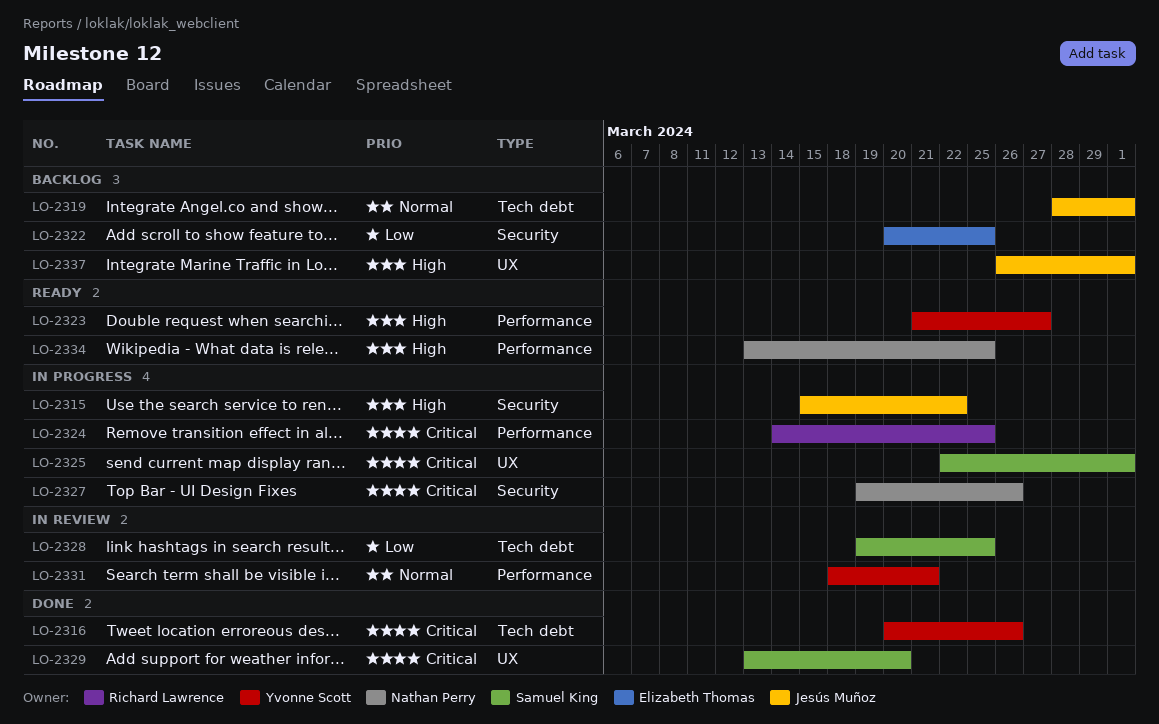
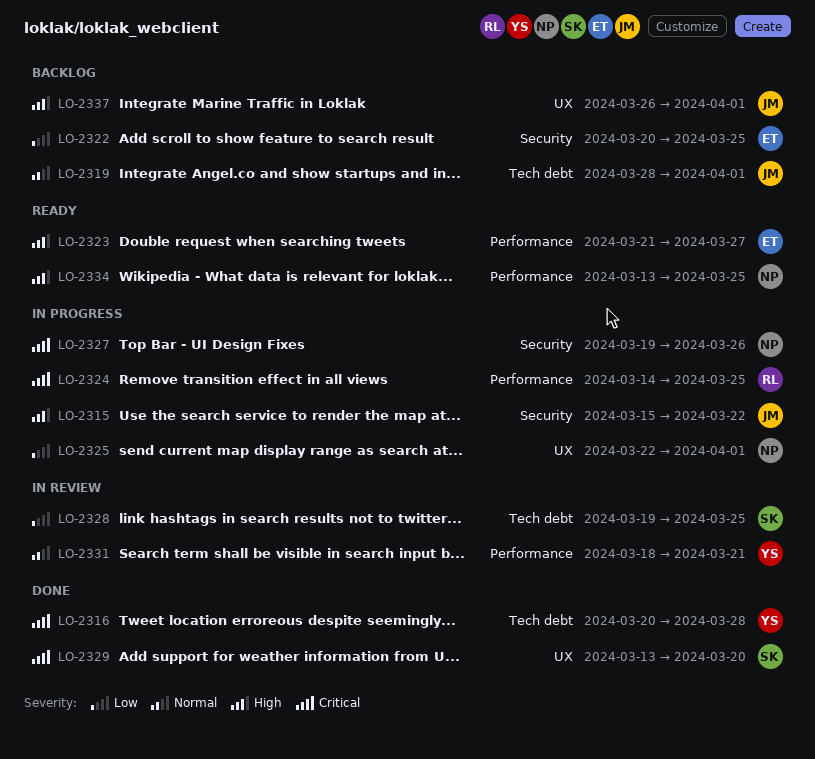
LO-2316, due: Mar 26 -> Mar 28
LO-2323, owner: Yvonne Scott -> Elizabeth Thomas
LO-2325, owner: Samuel King -> Nathan Perry
LO-2325, priority: Critical -> Low

